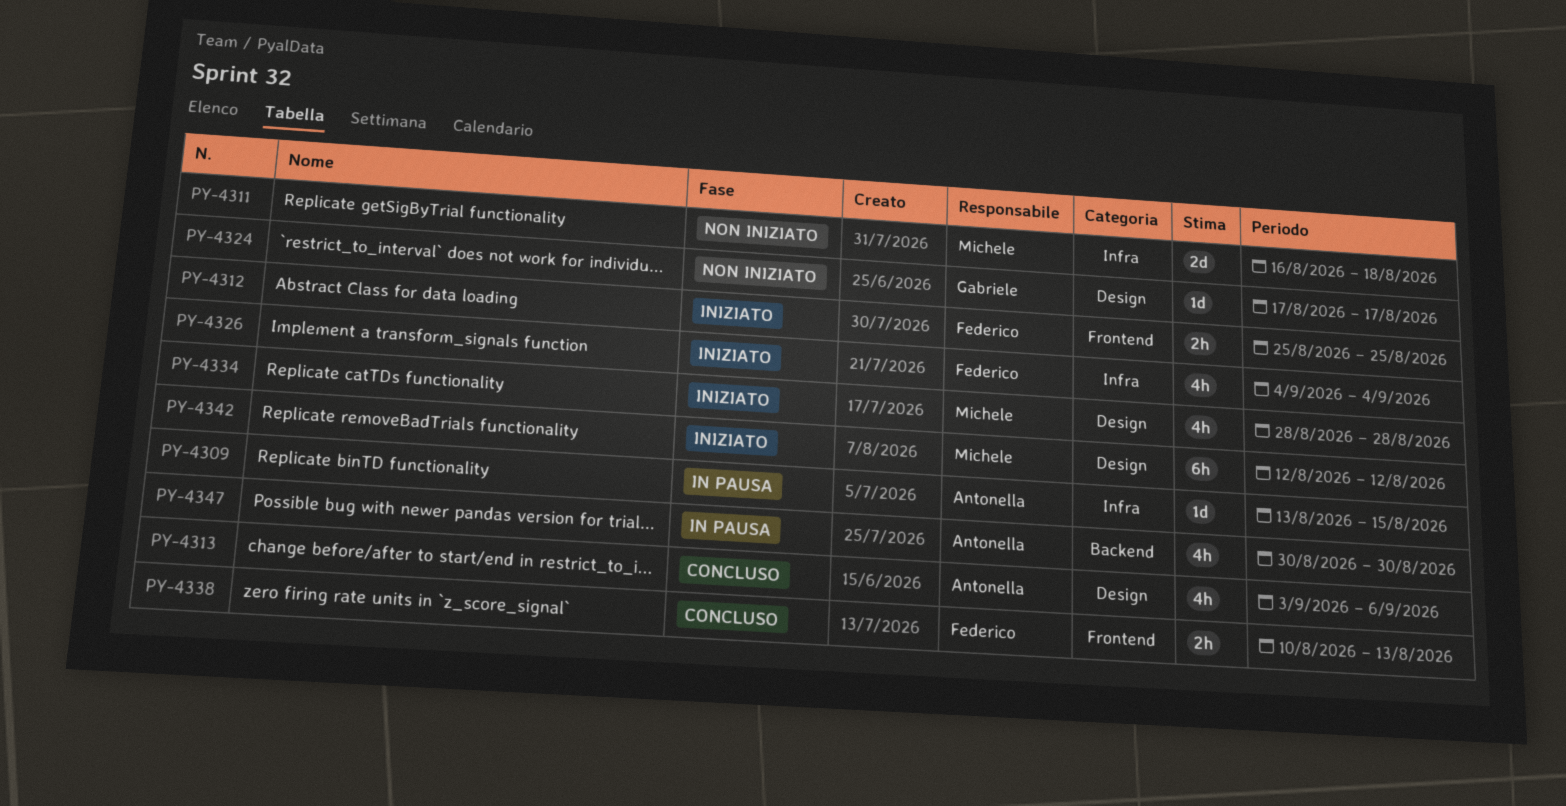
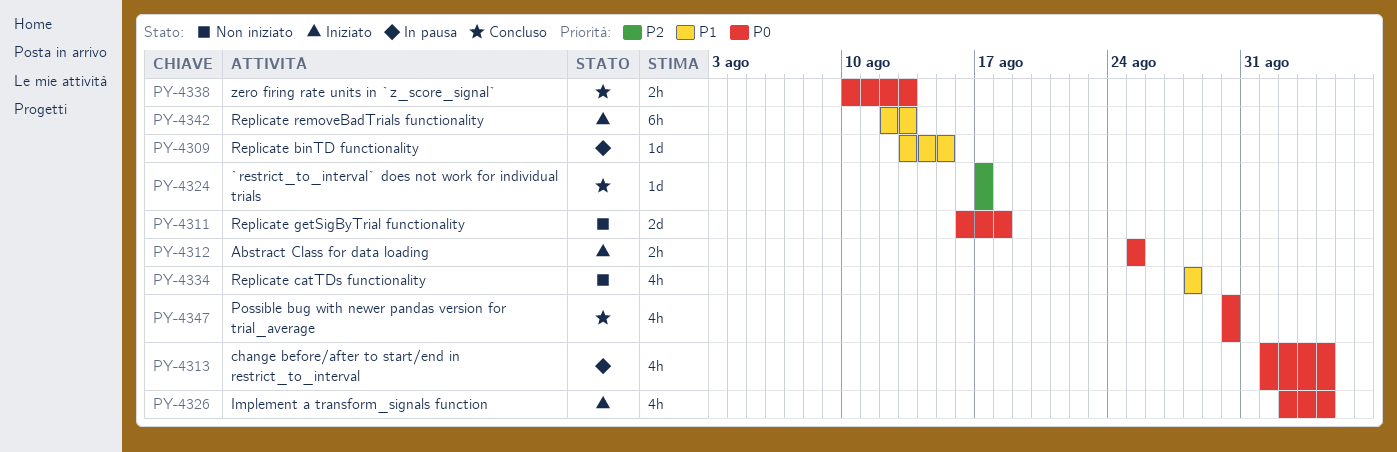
PY-4313, status: Concluso -> In pausa
PY-4313, start: Sep 3 -> Sep 1
PY-4313, due: Sep 6 -> Sep 4
PY-4324, status: Non iniziato -> Concluso
PY-4326, start: Sep 4 -> Sep 2
PY-4334, status: Iniziato -> Non iniziato
PY-4342, due: Aug 12 -> Aug 13
PY-4347, status: In pausa -> Concluso

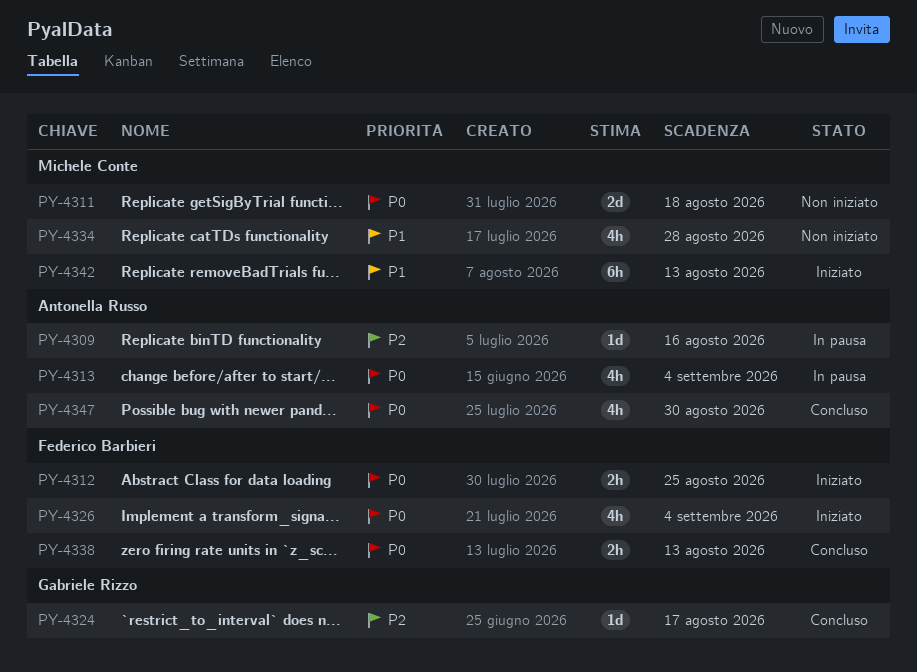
PY-4309, priority: P1 -> P2
PY-4309, due: Aug 15 -> Aug 16

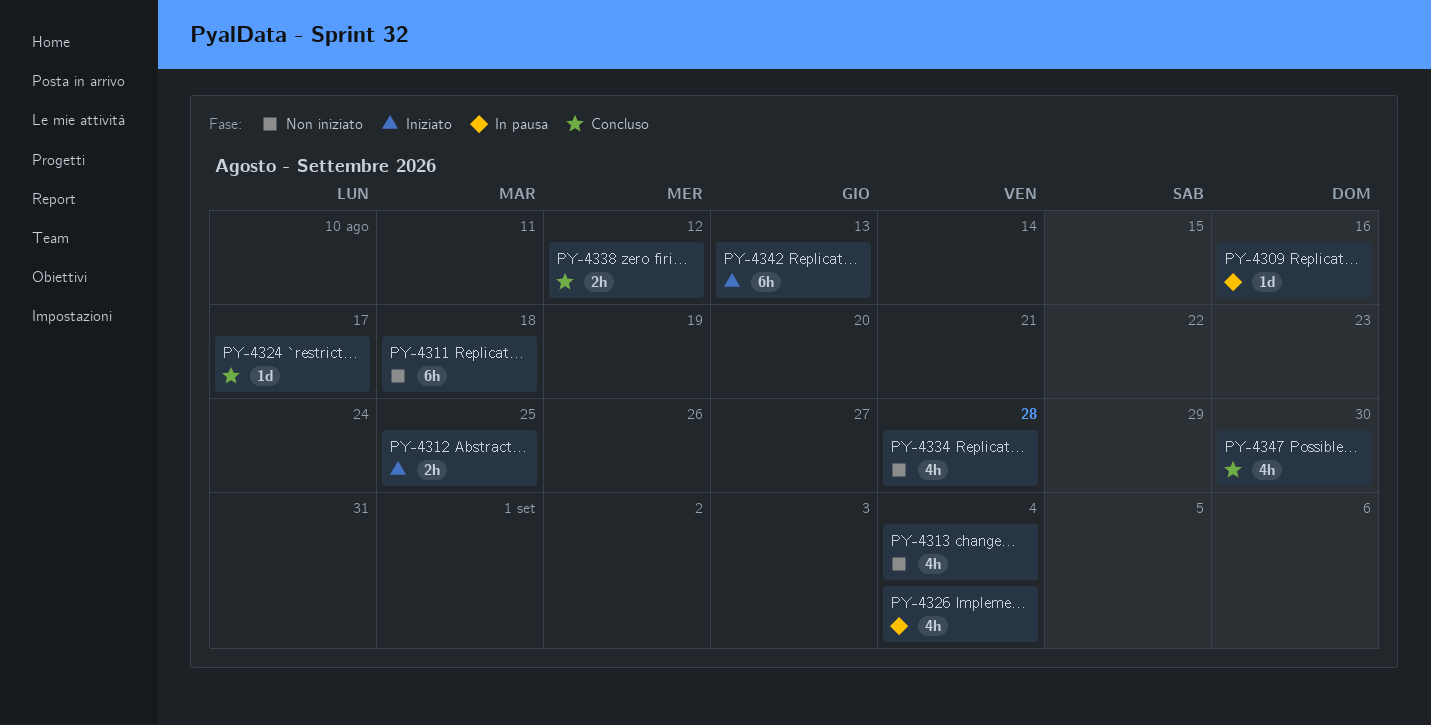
PY-4311, estimate: 2d -> 6h
PY-4313, status: In pausa -> Non iniziato
PY-4326, status: Iniziato -> In pausa
PY-4338, due: Aug 13 -> Aug 12

